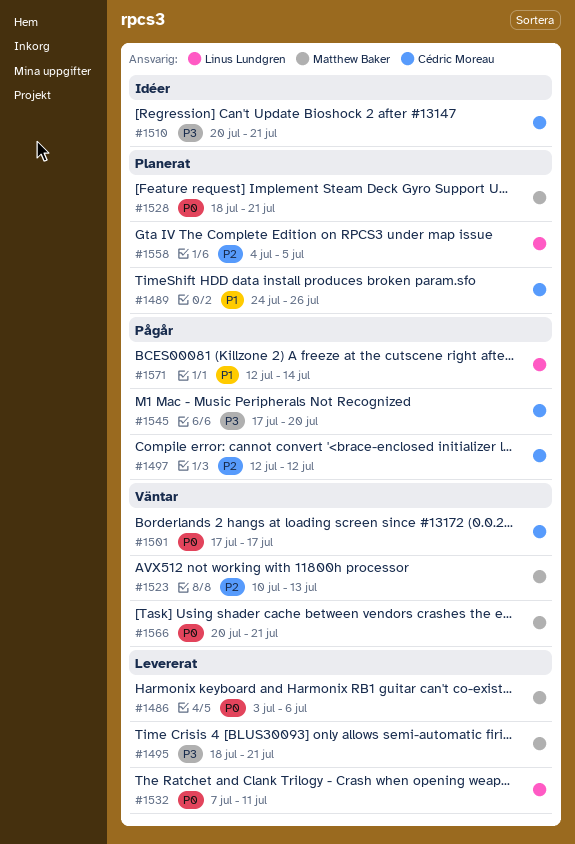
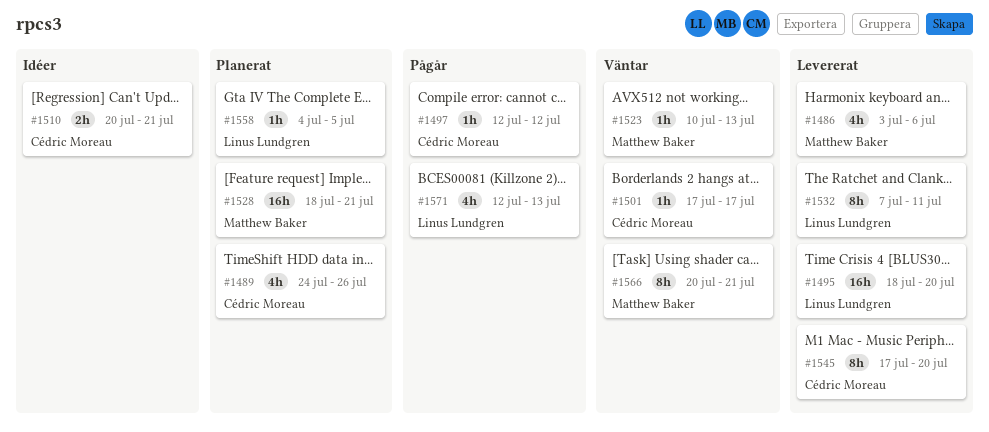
#1495, owner: Matthew Baker -> Linus Lundgren
#1495, due: Jul 21 -> Jul 20
#1545, status: Pågår -> Levererat
#1571, due: Jul 14 -> Jul 13

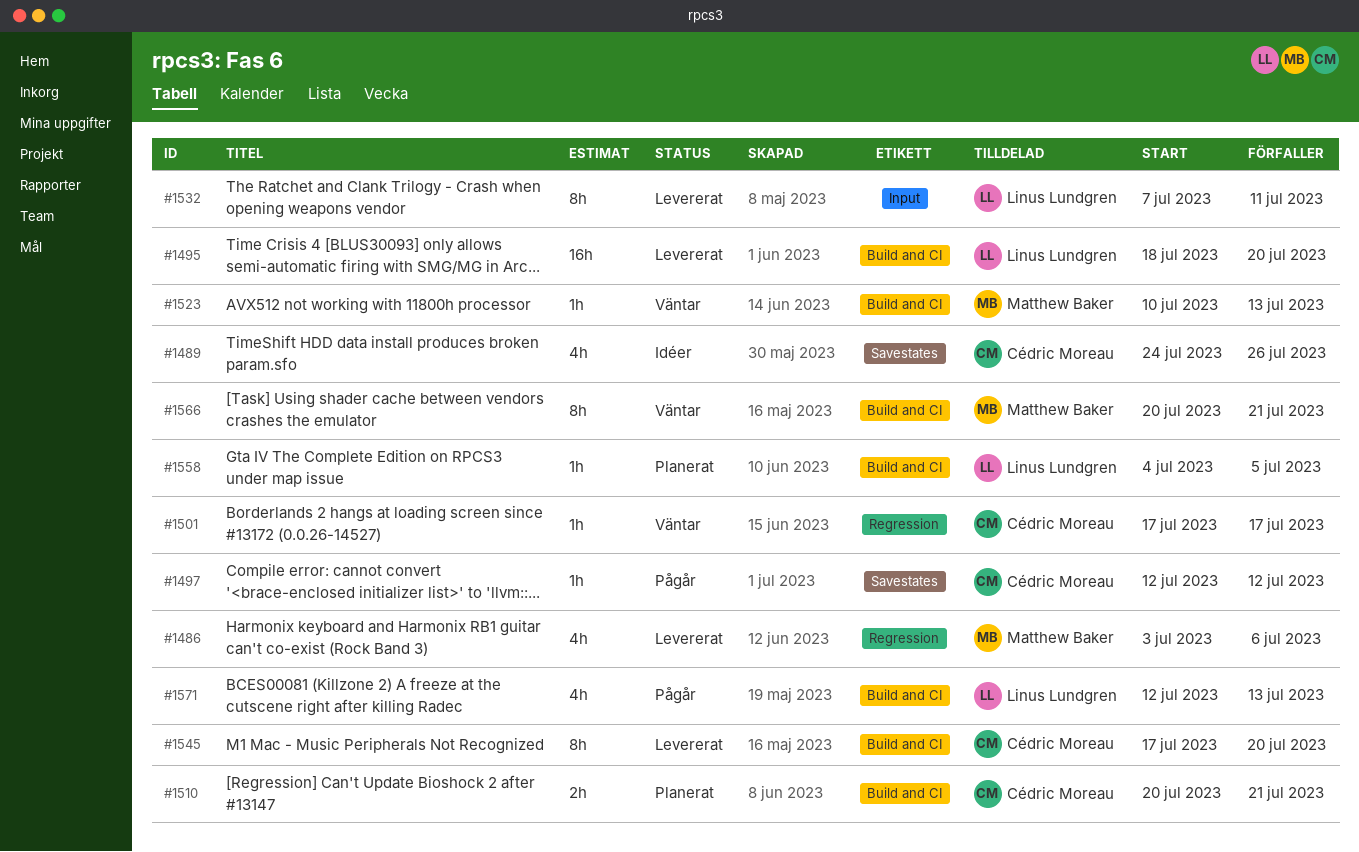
#1489, status: Planerat -> Idéer
#1510, status: Idéer -> Planerat
#1528: present -> none

